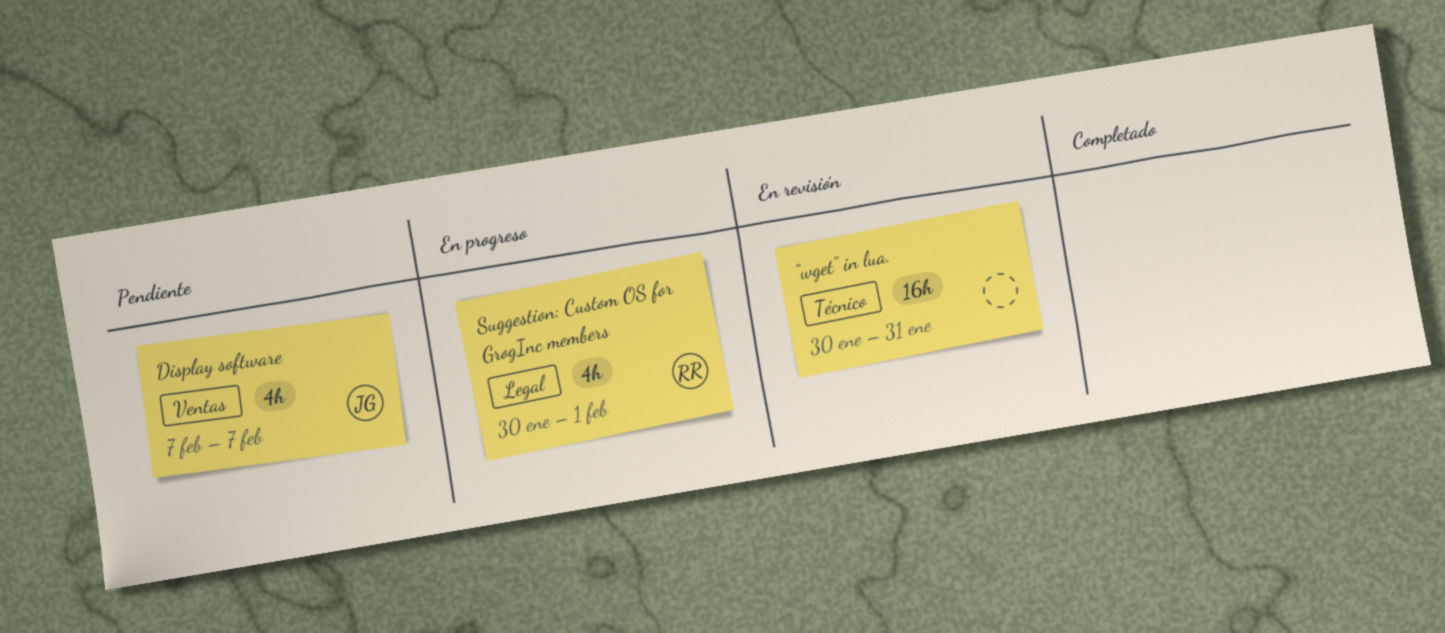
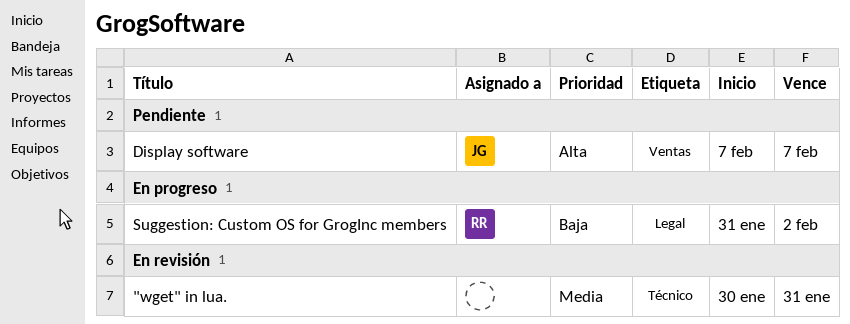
Suggestion: Custom OS for GrogInc members, start: Jan 30 -> Jan 31
Suggestion: Custom OS for GrogInc members, due: Feb 1 -> Feb 2

